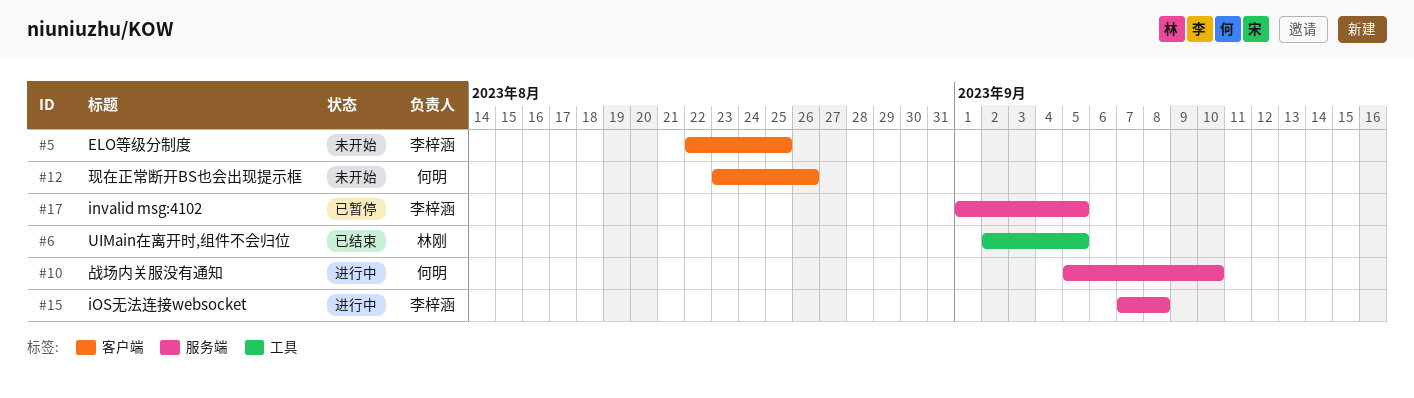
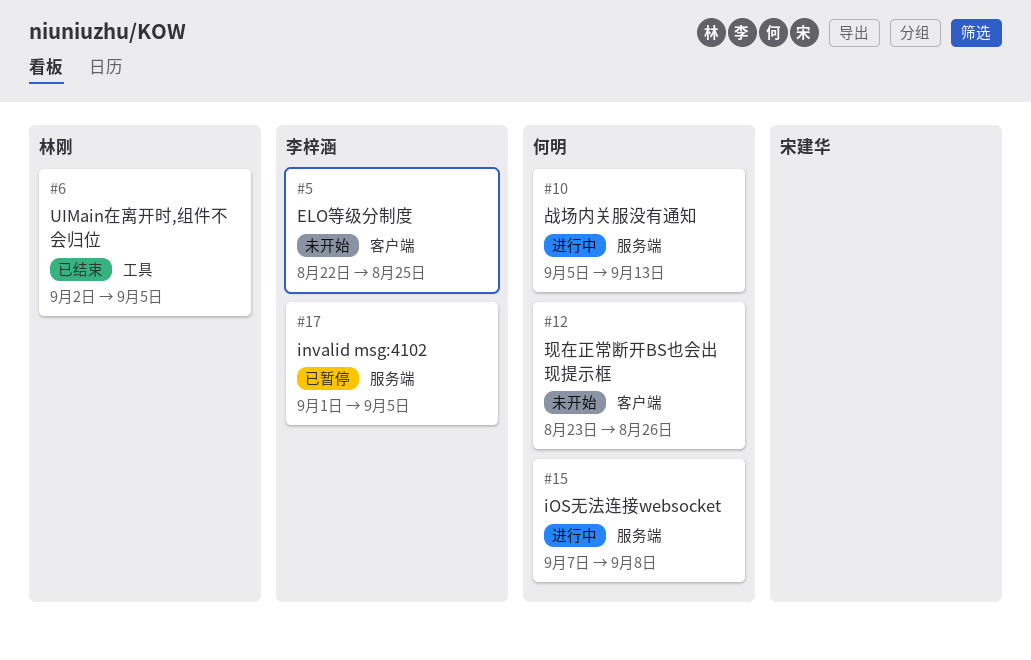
#10, due: Sep 10 -> Sep 13
#15, owner: 李梓涵 -> 何明

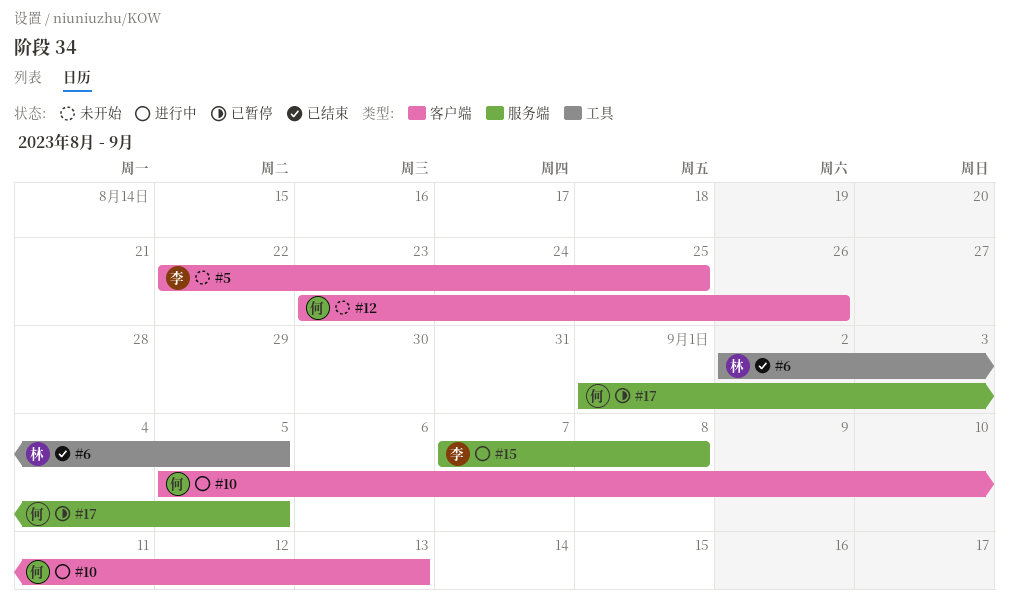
#10, label: 服务端 -> 客户端
#15, owner: 何明 -> 李梓涵
#17, owner: 李梓涵 -> 何明

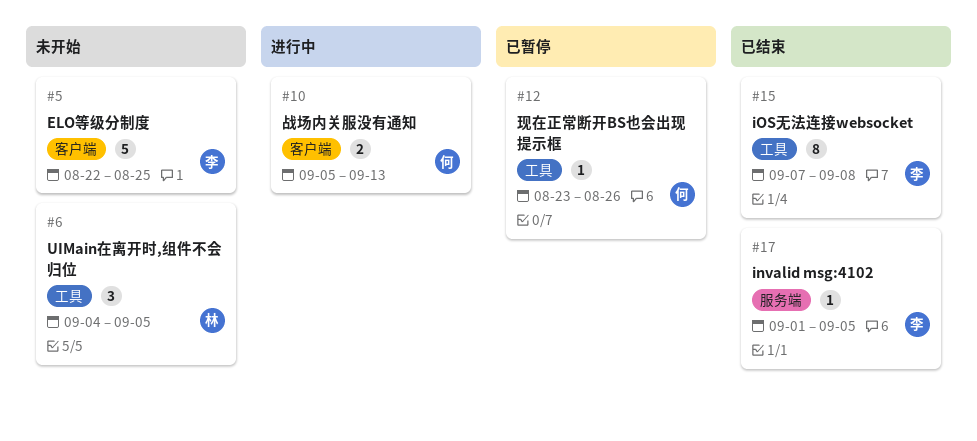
#6, status: 已结束 -> 未开始
#6, start: Sep 2 -> Sep 4
#12, status: 未开始 -> 已暂停
#12, label: 客户端 -> 工具
#15, status: 进行中 -> 已结束
#15, label: 服务端 -> 工具
#17, status: 已暂停 -> 已结束
#17, owner: 何 -> 李

